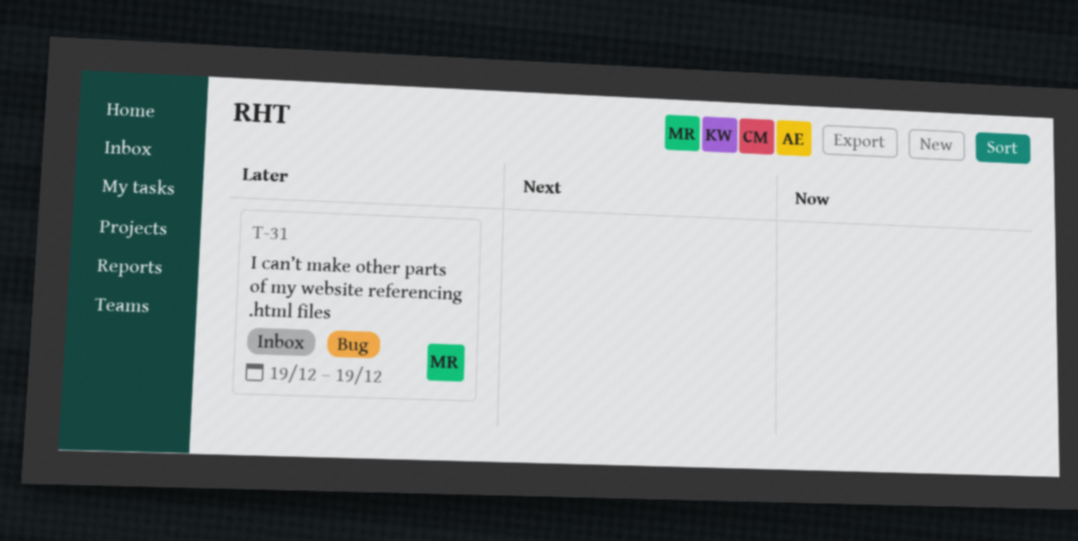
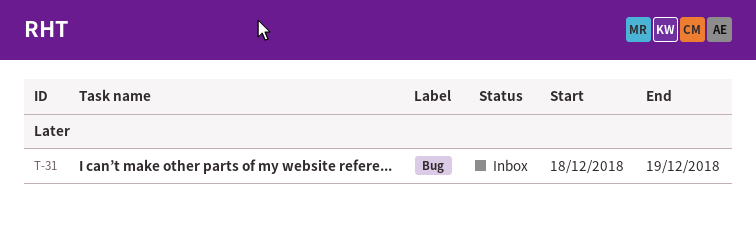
T-31, start: Dec 19 -> Dec 18

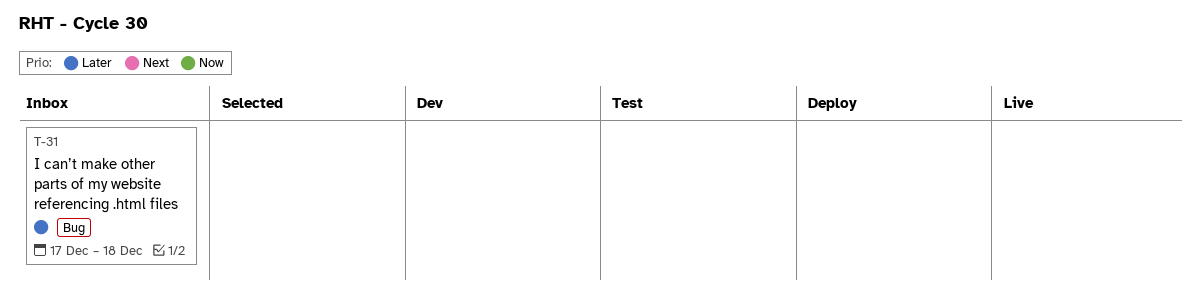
T-31, start: Dec 18 -> Dec 17
T-31, due: Dec 19 -> Dec 18

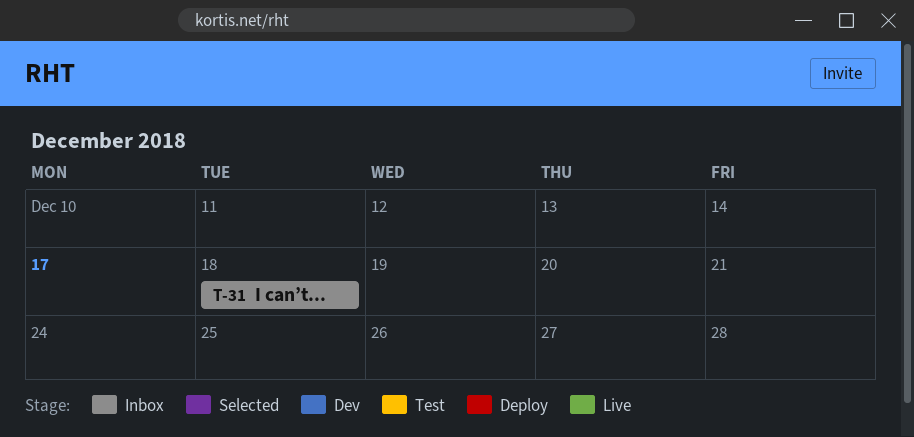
T-31, start: Dec 17 -> Dec 18

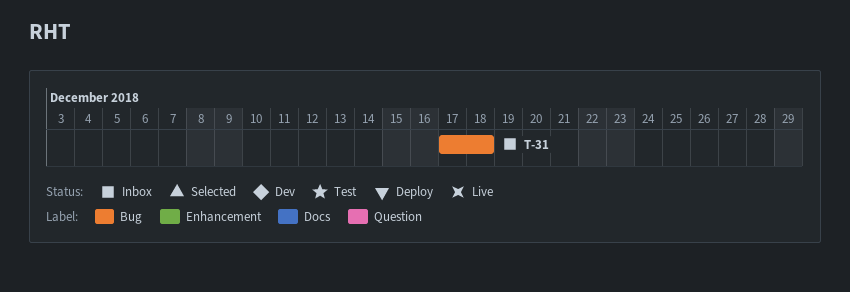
T-31, start: Dec 18 -> Dec 17

